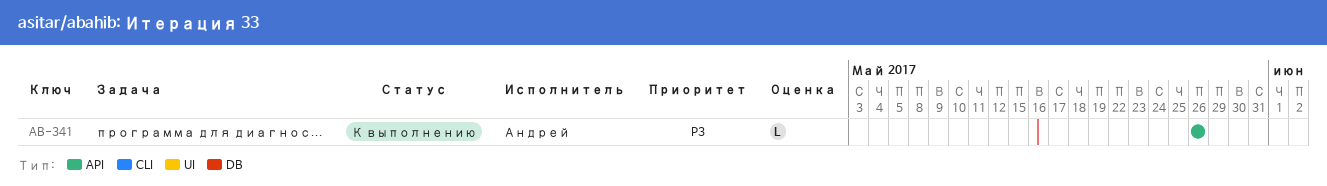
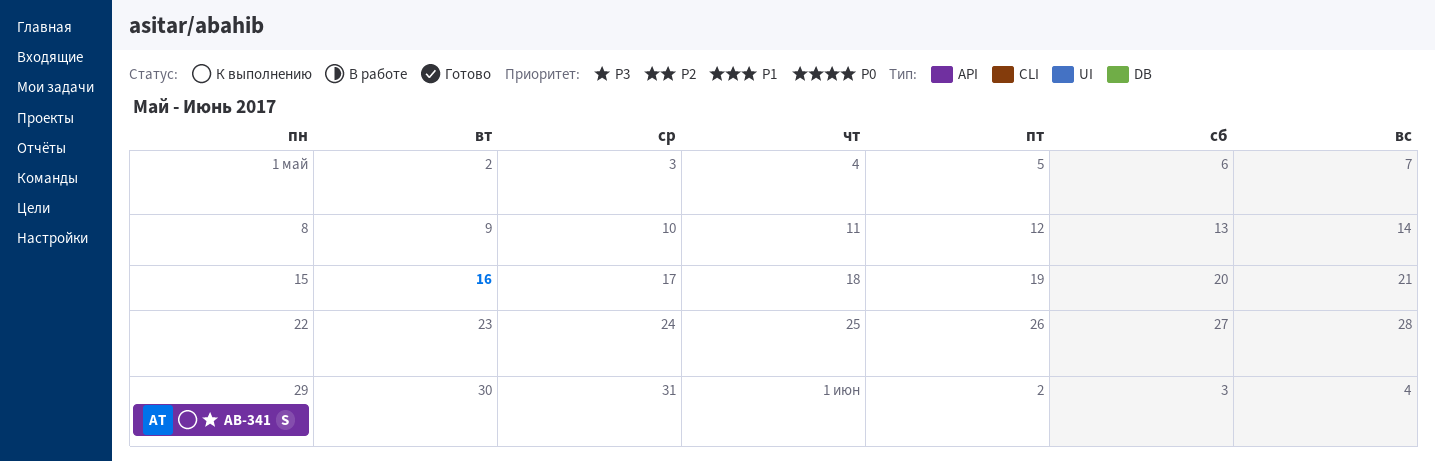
AB-341, estimate: L -> S
AB-341, start: May 26 -> May 29
AB-341, due: May 26 -> May 29

